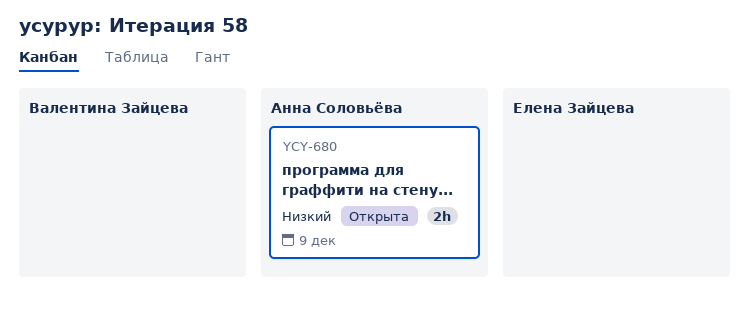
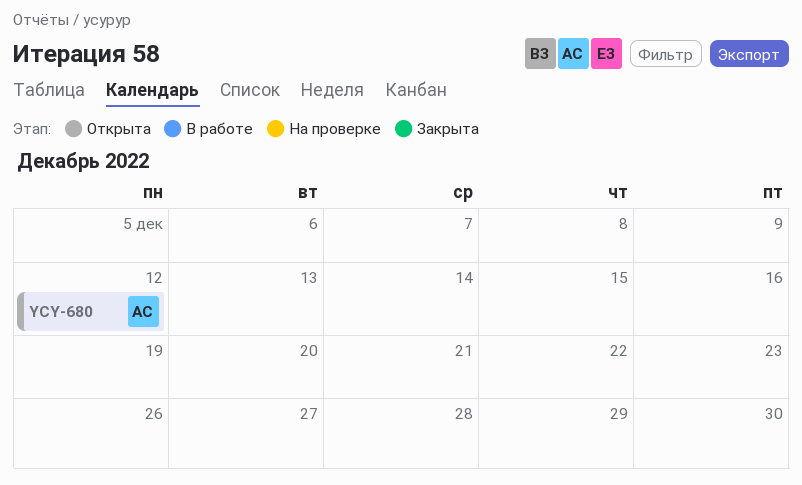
YCY-680, due: Dec 9 -> Dec 12

